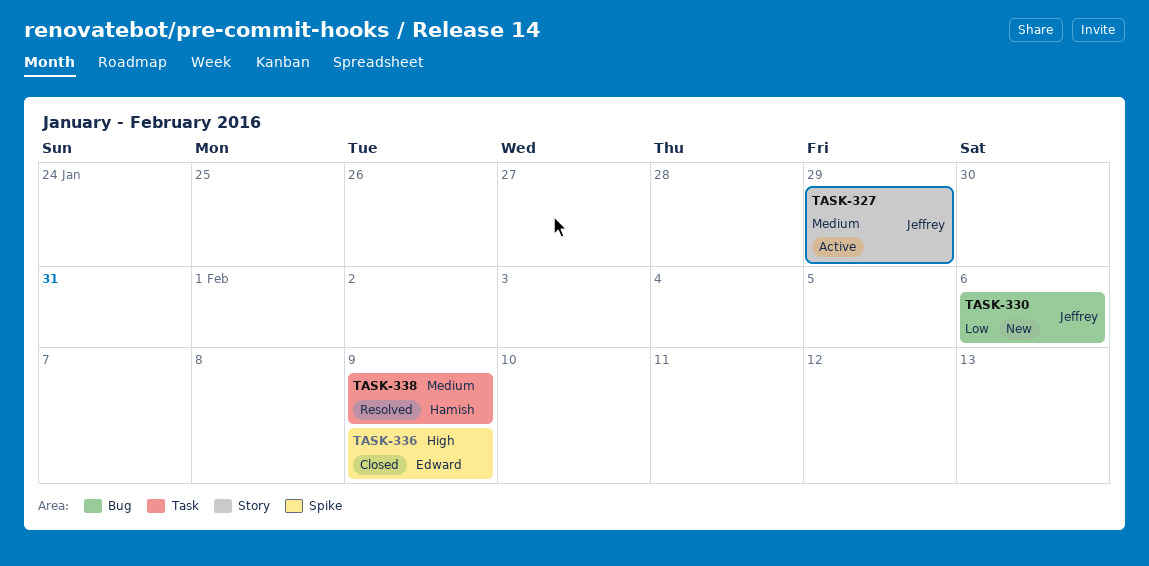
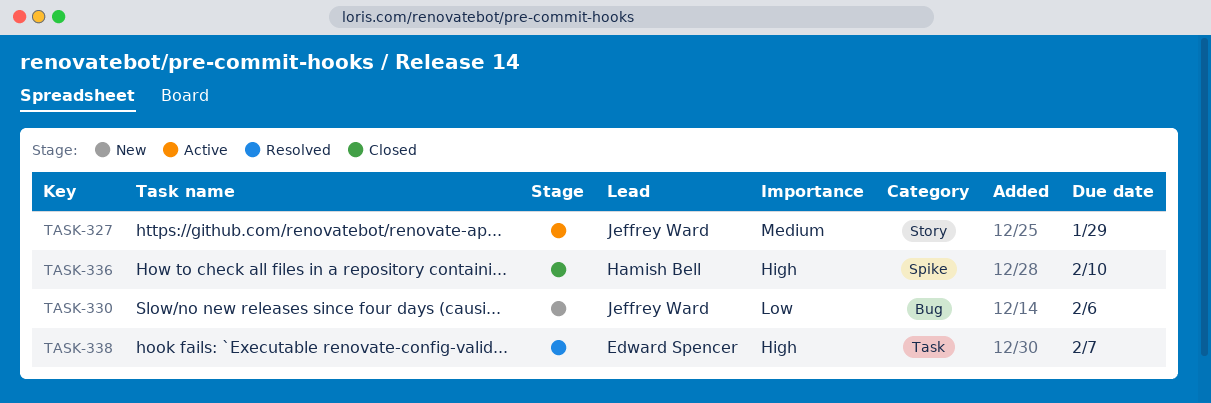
TASK-336, owner: Edward Spencer -> Hamish Bell
TASK-336, due: Feb 9 -> Feb 10
TASK-338, owner: Hamish Bell -> Edward Spencer
TASK-338, priority: Medium -> High
TASK-338, due: Feb 9 -> Feb 7

